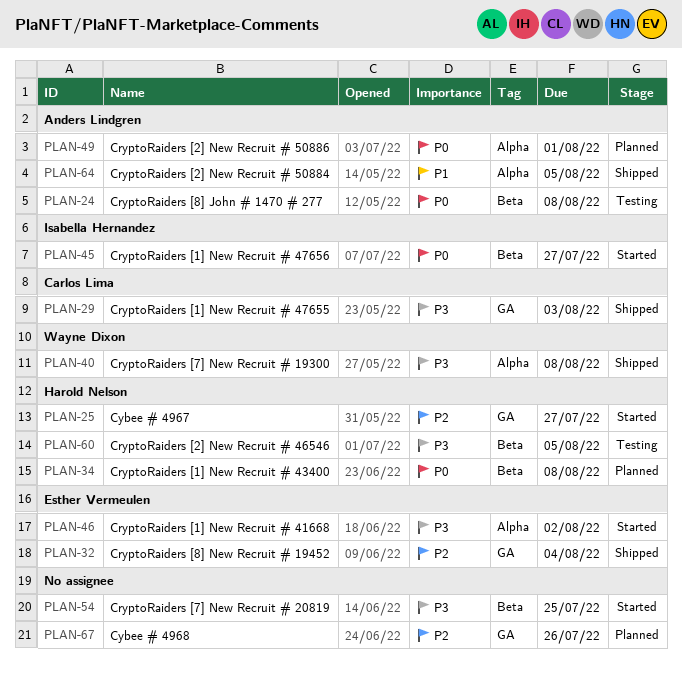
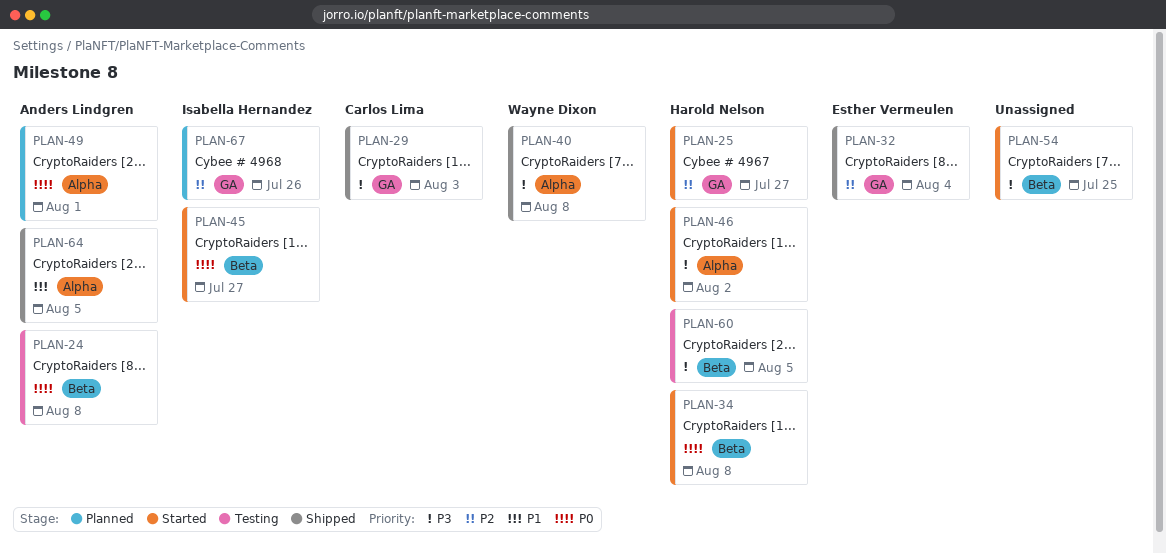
PLAN-34, status: Planned -> Started
PLAN-46, owner: Esther Vermeulen -> Harold Nelson
PLAN-67, owner: none -> Isabella Hernandez

